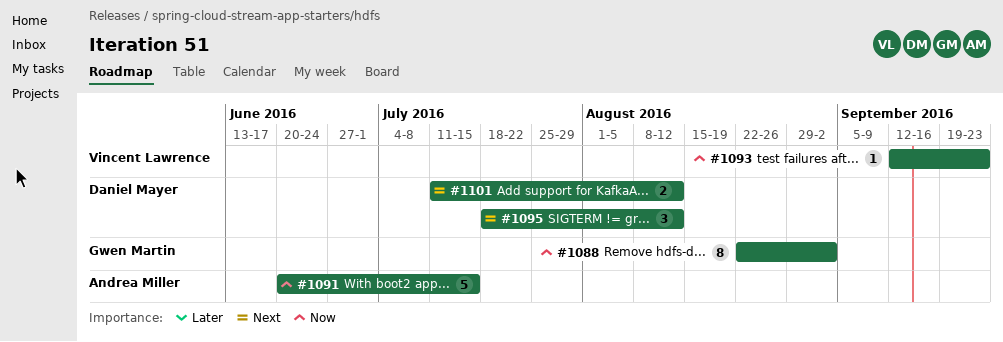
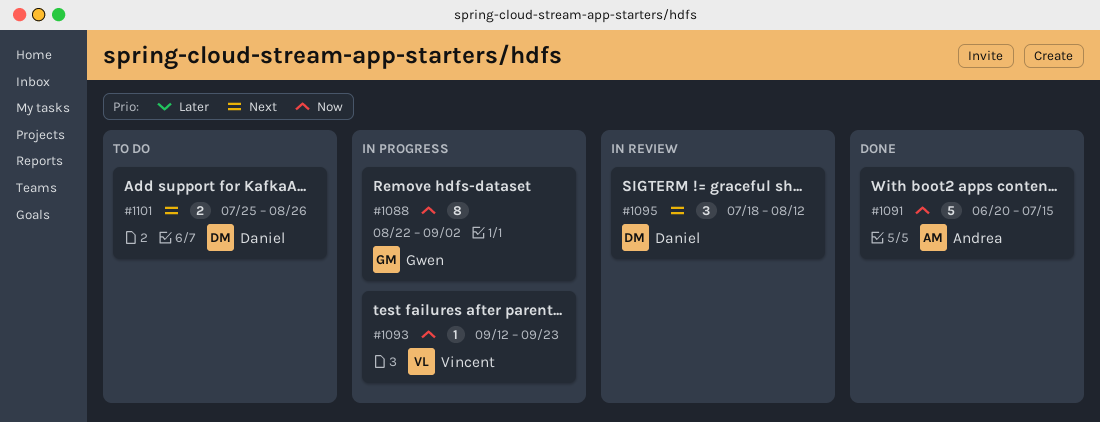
#1101, start: Jul 11 -> Jul 25
#1101, due: Aug 12 -> Aug 26

